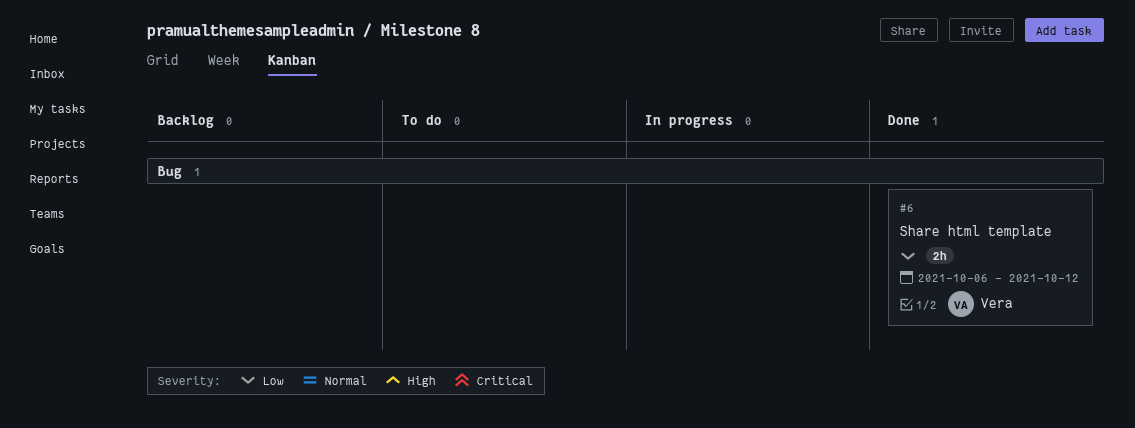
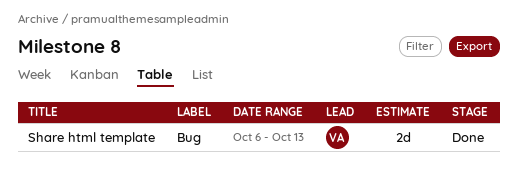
Share html template, estimate: 2h -> 2d
Share html template, due: Oct 12 -> Oct 13

